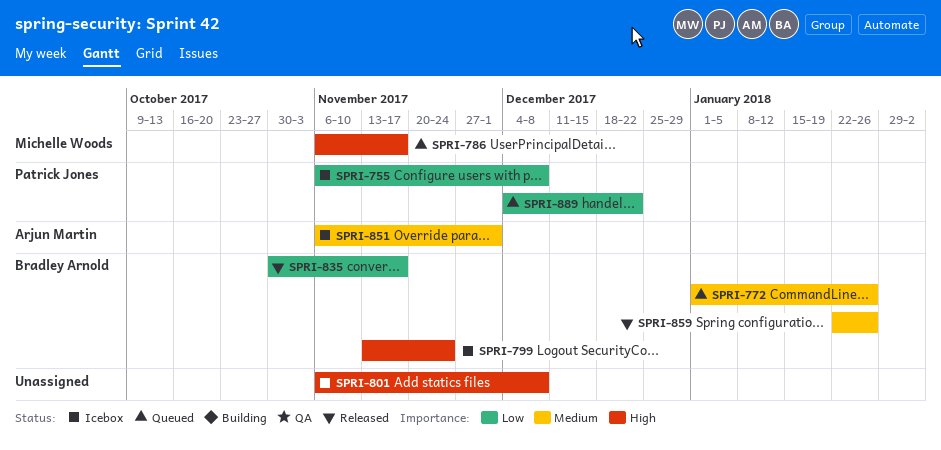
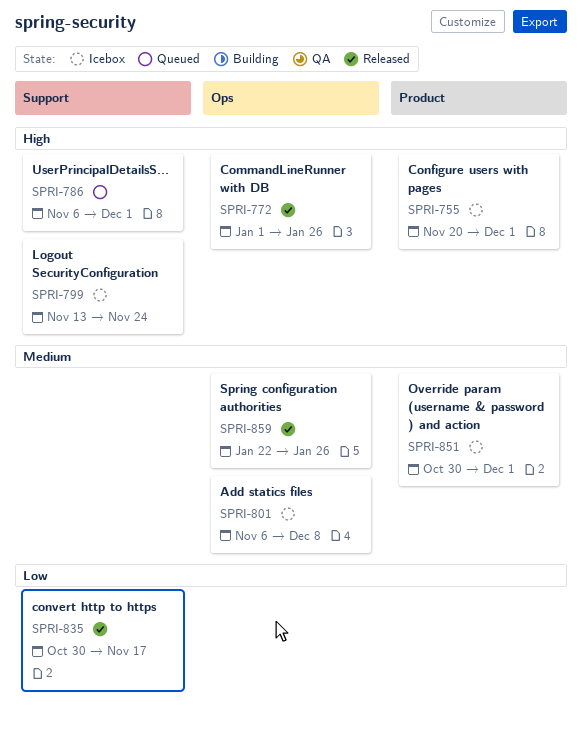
SPRI-755, priority: Low -> High
SPRI-755, start: Nov 6 -> Nov 20
SPRI-755, due: Dec 8 -> Dec 1
SPRI-772, status: Queued -> Released
SPRI-772, priority: Medium -> High
SPRI-786, due: Nov 17 -> Dec 1
SPRI-801, priority: High -> Medium
SPRI-851, start: Nov 6 -> Oct 30
SPRI-889: present -> none

